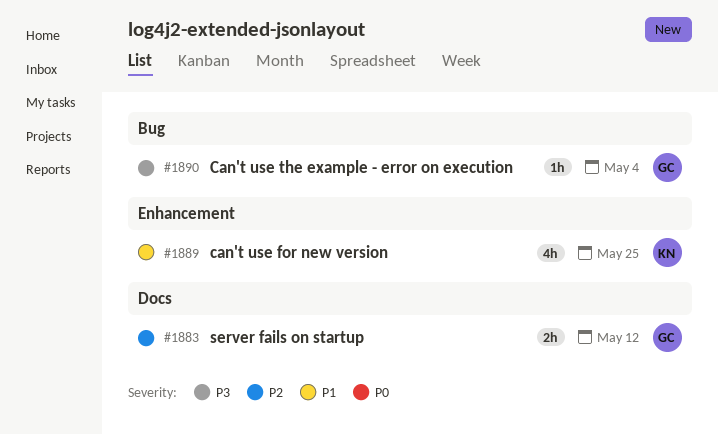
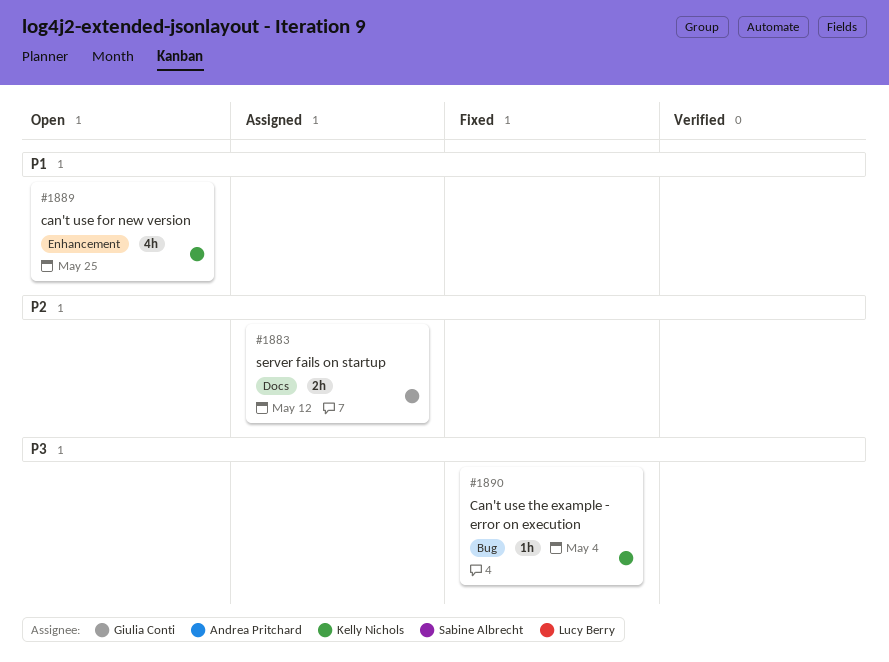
#1890, owner: Giulia Conti -> Kelly Nichols

